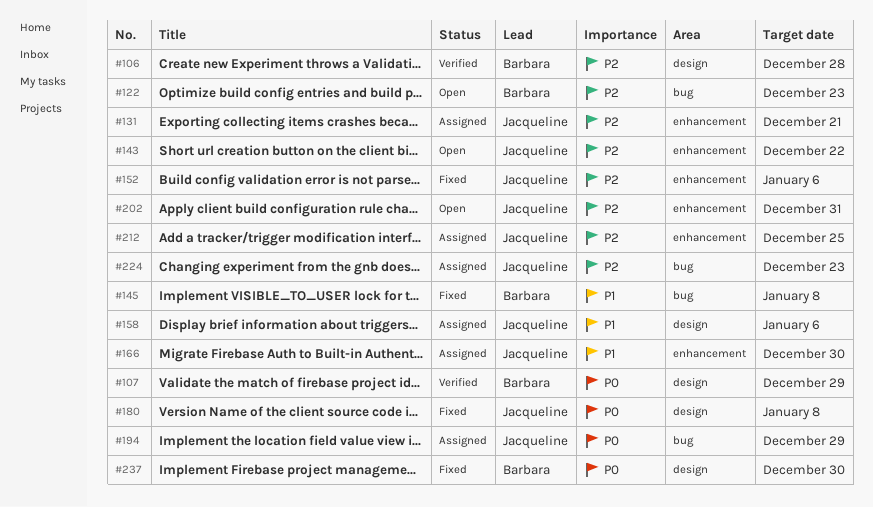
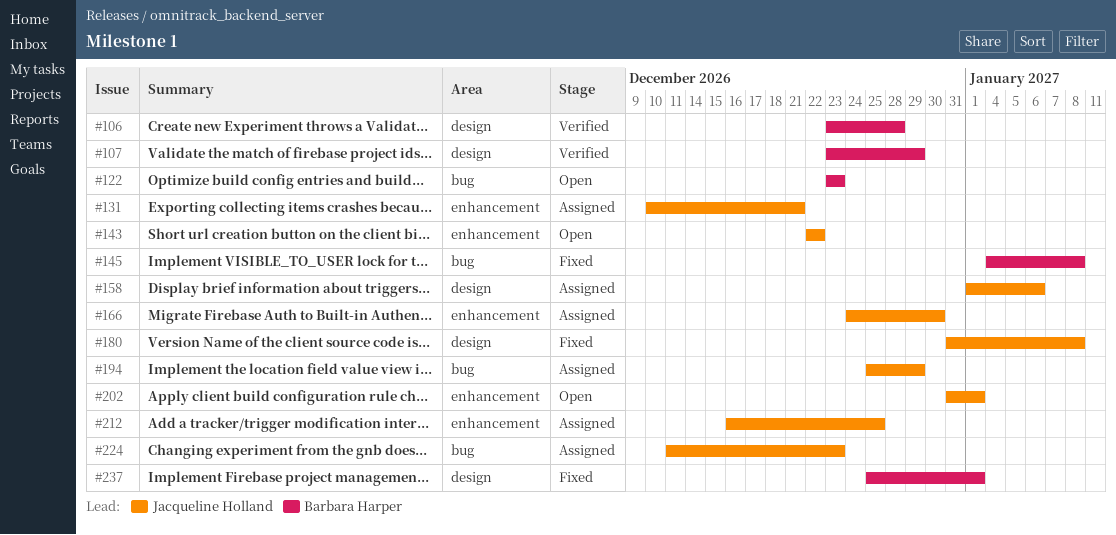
#152: present -> none
#202, due: Dec 31 -> Jan 1
#237, due: Dec 30 -> Jan 1

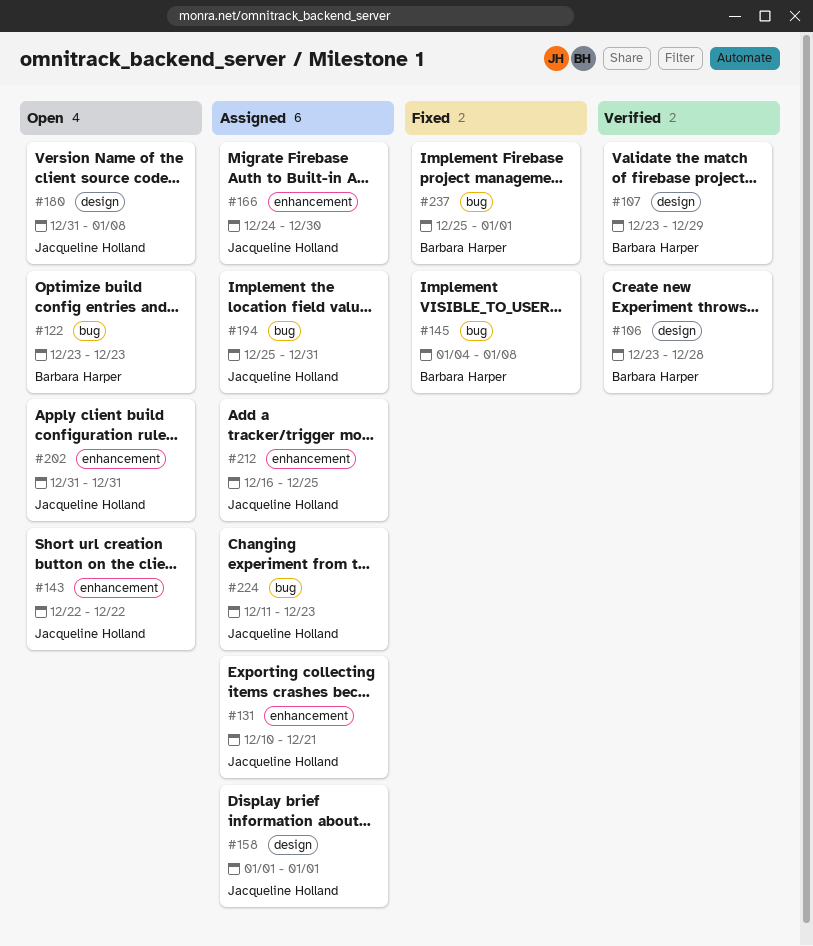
#158, due: Jan 6 -> Jan 1
#180, status: Fixed -> Open
#194, due: Dec 29 -> Dec 31
#202, due: Jan 1 -> Dec 31
#237, label: design -> bug

